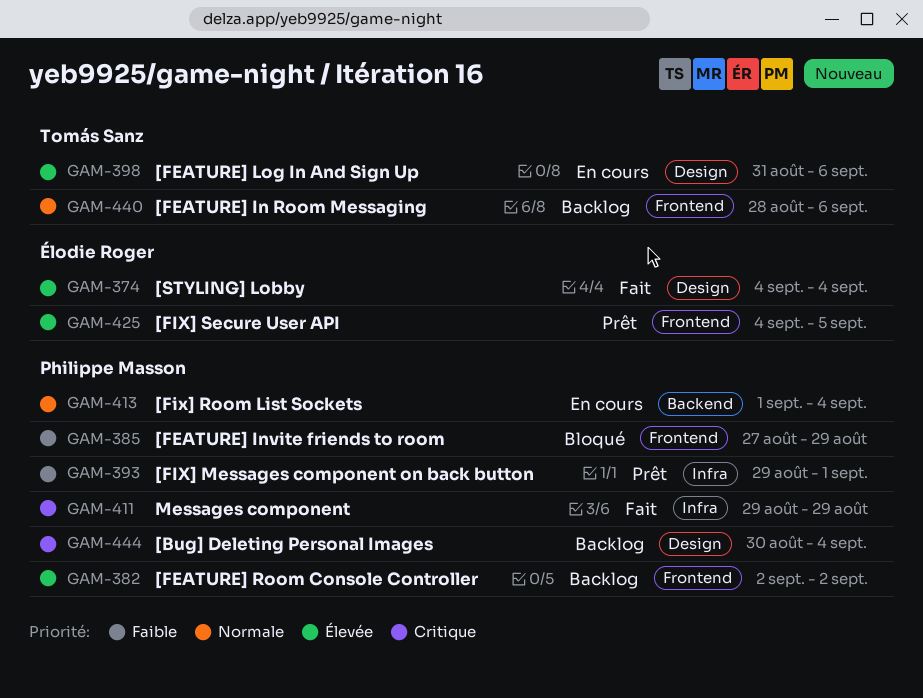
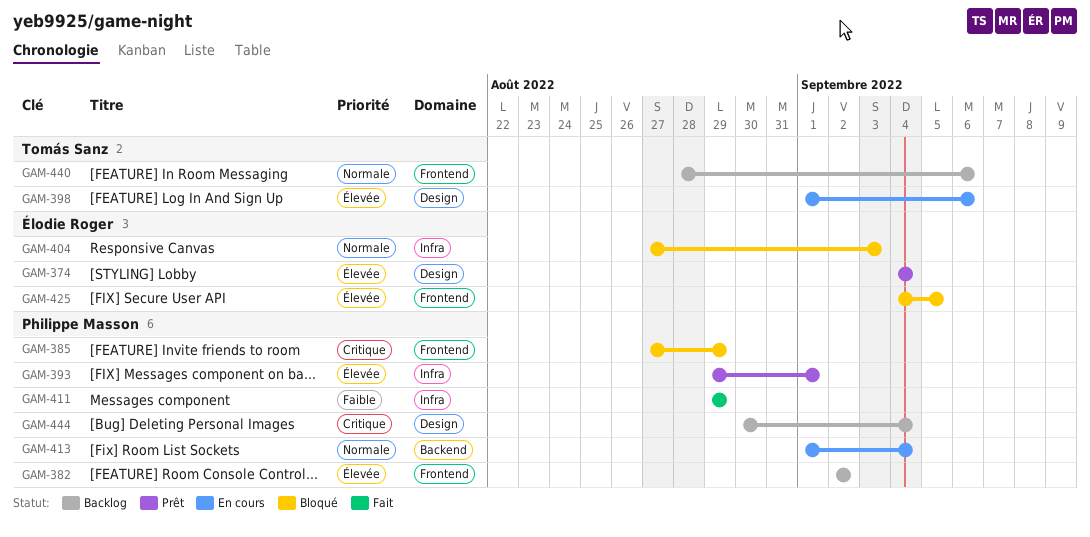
GAM-374, status: Fait -> Prêt
GAM-385, priority: Faible -> Critique
GAM-393, priority: Faible -> Élevée
GAM-398, start: Aug 31 -> Sep 1
GAM-404: none -> present
GAM-411, priority: Critique -> Faible
GAM-425, status: Prêt -> Bloqué

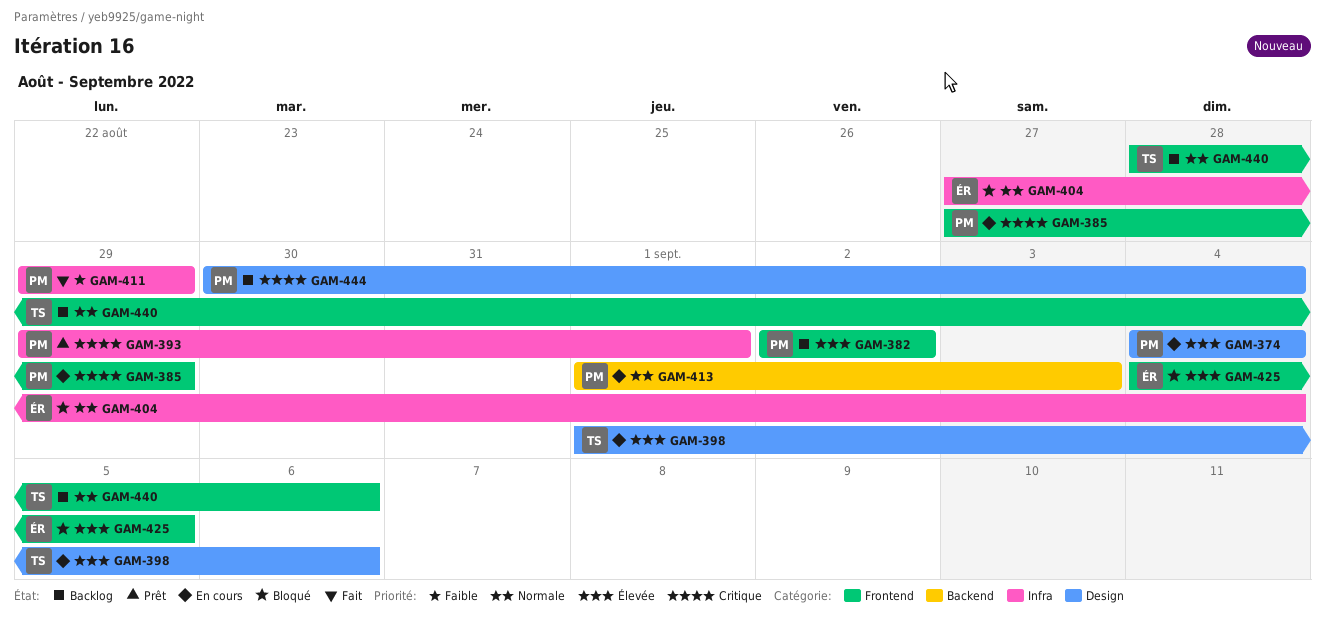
GAM-374, status: Prêt -> En cours
GAM-374, owner: Élodie Roger -> Philippe Masson
GAM-385, status: Bloqué -> En cours
GAM-393, priority: Élevée -> Critique
GAM-404, due: Sep 3 -> Sep 4
GAM-413, due: Sep 4 -> Sep 3

